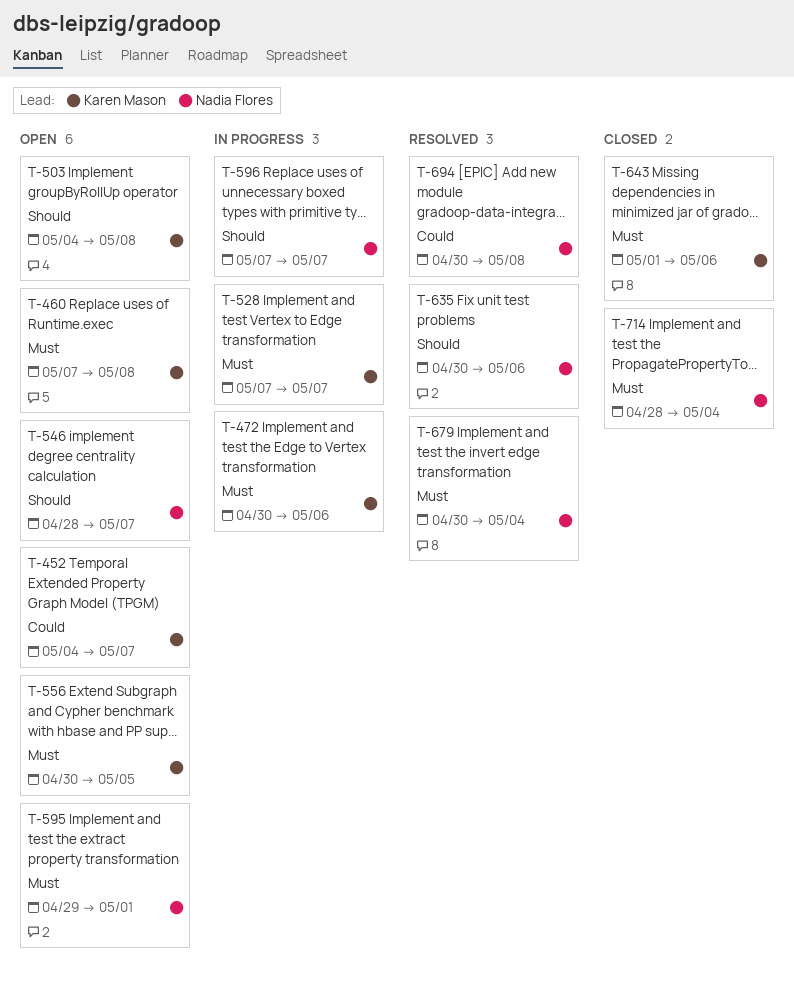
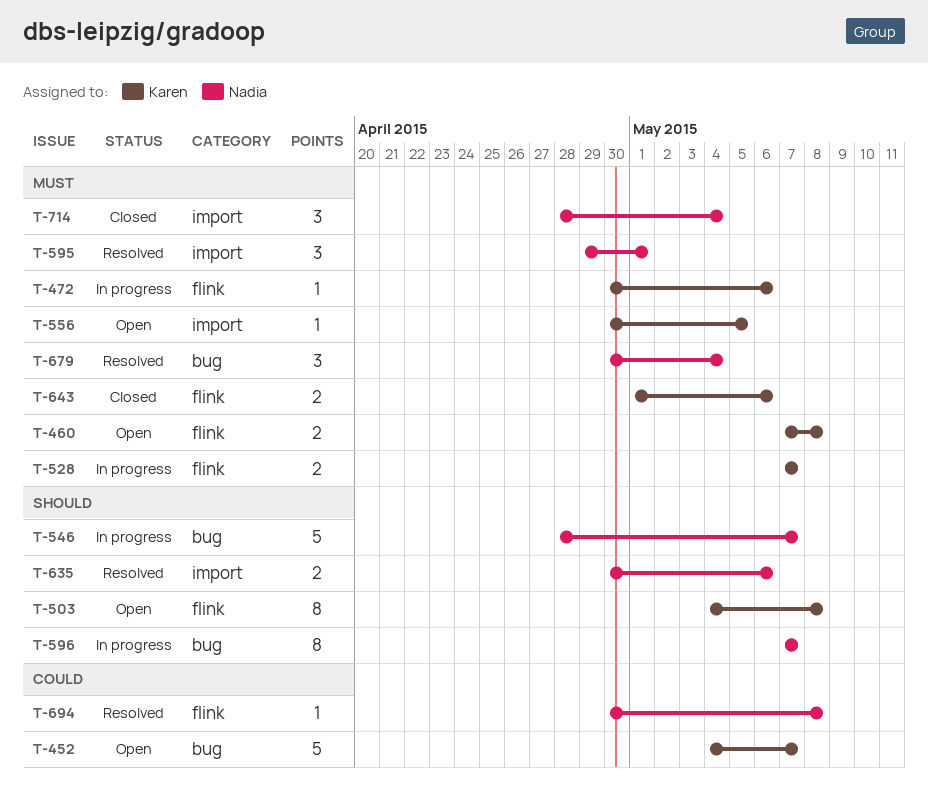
T-546, status: Open -> In progress
T-595, status: Open -> Resolved

